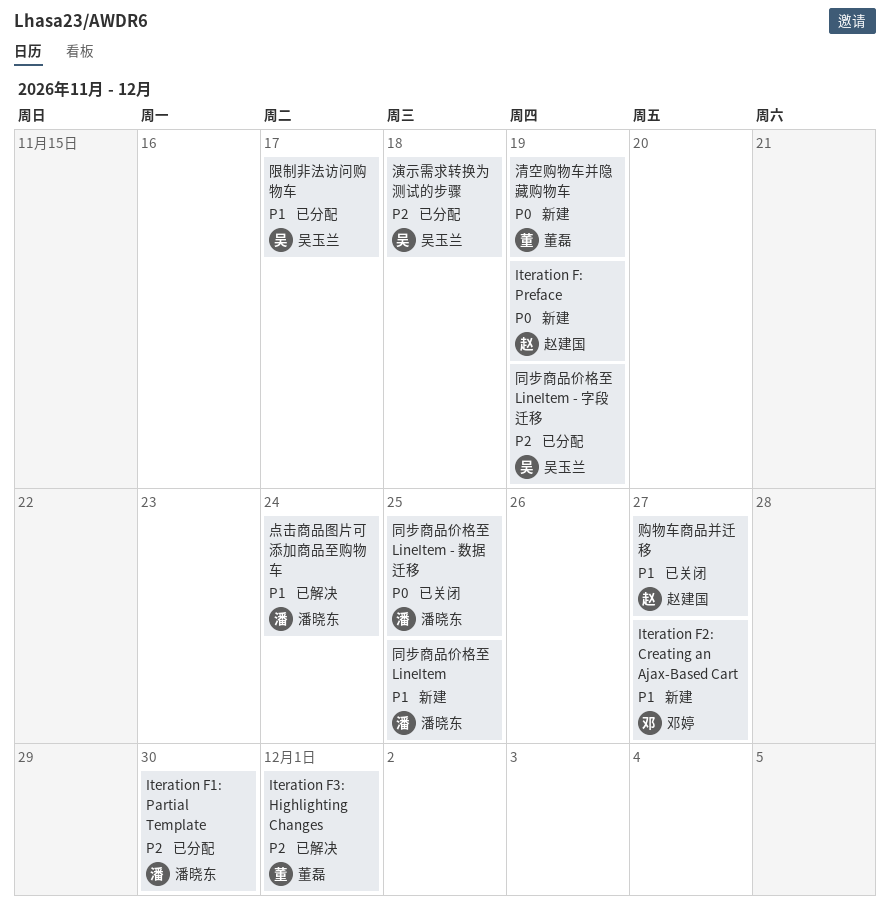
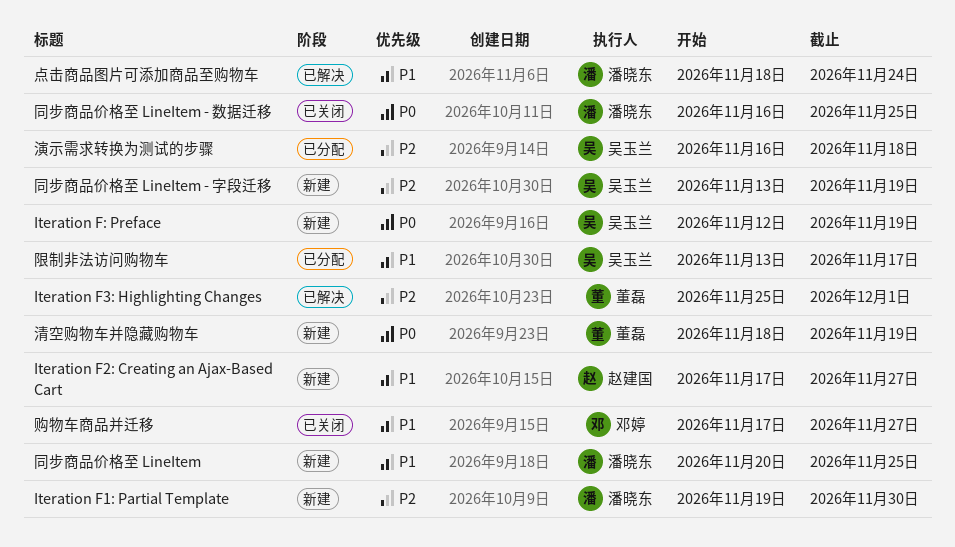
Iteration F1: Partial Template, status: 已分配 -> 新建
Iteration F2: Creating an Ajax-Based Cart, owner: 邓婷 -> 赵建国
Iteration F: Preface, owner: 赵建国 -> 吴玉兰
同步商品价格至 LineItem - 字段迁移, status: 已分配 -> 新建
购物车商品并迁移, owner: 赵建国 -> 邓婷

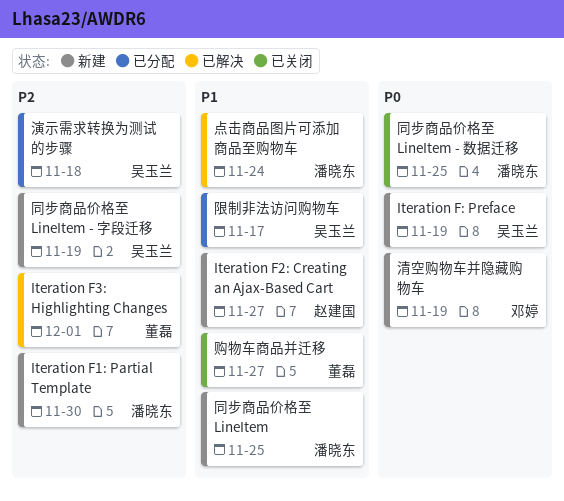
清空购物车并隐藏购物车, owner: 董磊 -> 邓婷
购物车商品并迁移, owner: 邓婷 -> 董磊

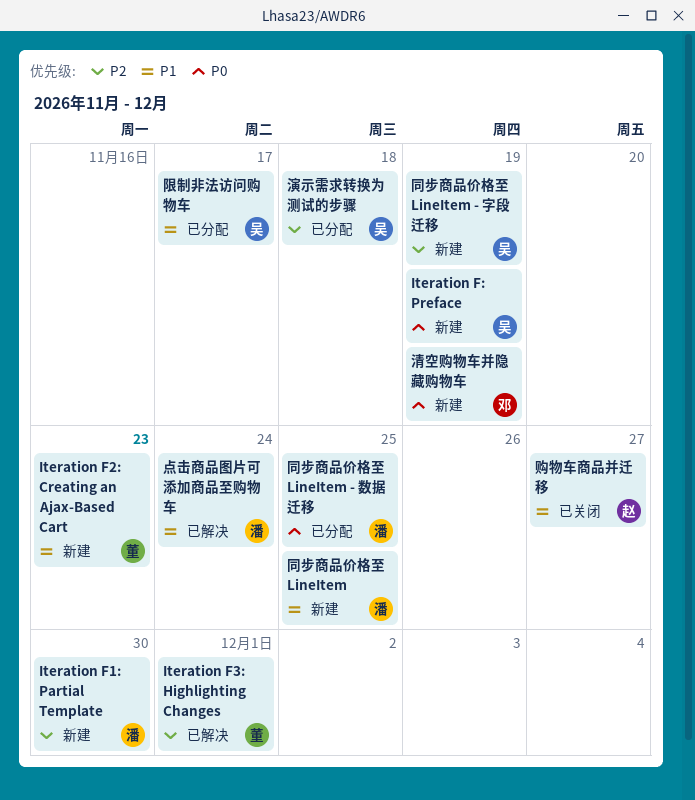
Iteration F2: Creating an Ajax-Based Cart, owner: 赵建国 -> 董磊
Iteration F2: Creating an Ajax-Based Cart, due: Nov 27 -> Nov 23
同步商品价格至 LineItem - 数据迁移, status: 已关闭 -> 已分配
购物车商品并迁移, owner: 董磊 -> 赵建国

